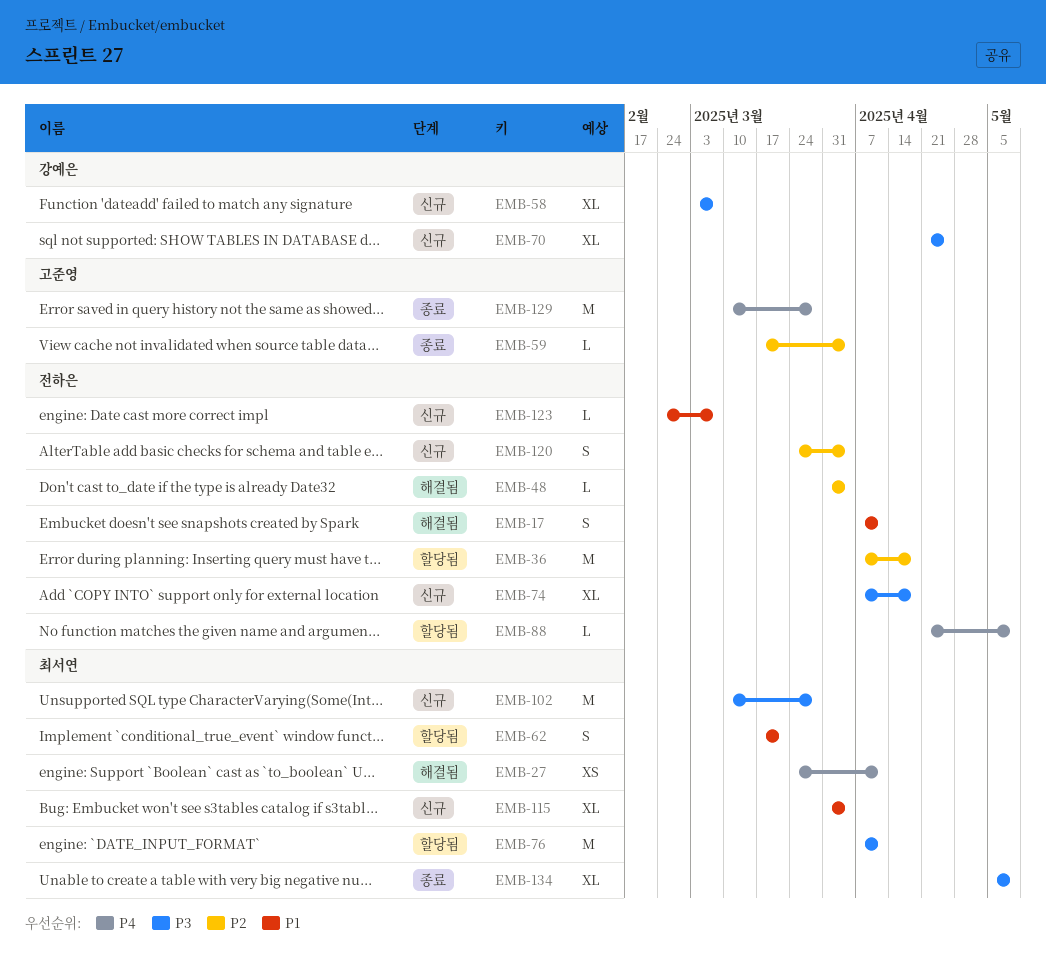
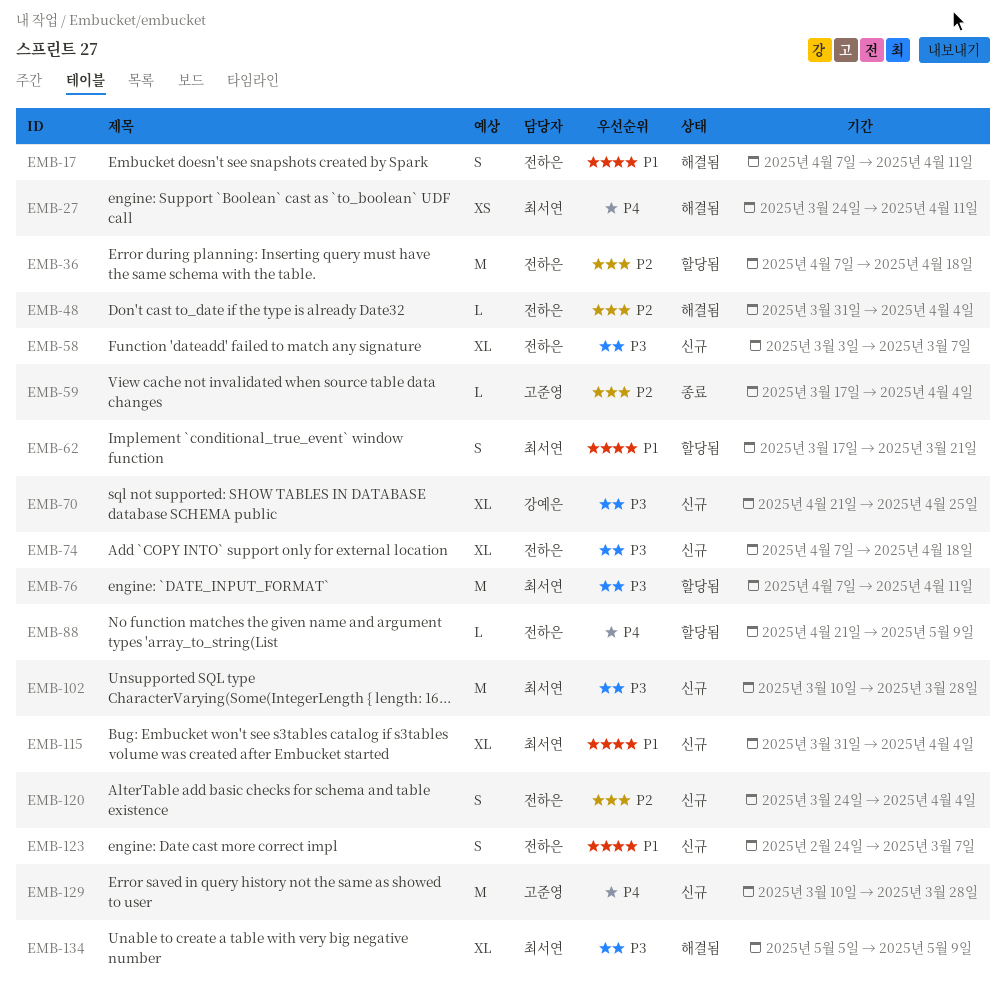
EMB-58, owner: 강예은 -> 전하은
EMB-123, estimate: L -> S
EMB-129, status: 종료 -> 신규
EMB-134, status: 종료 -> 해결됨

